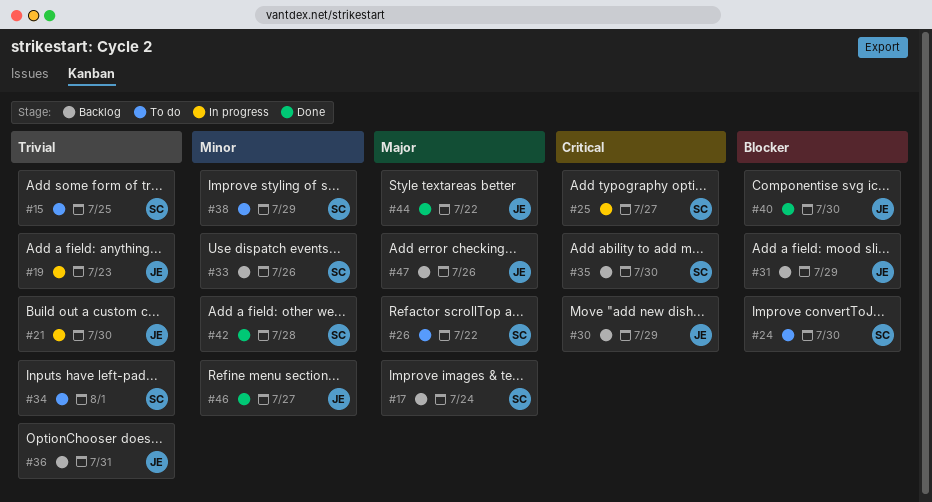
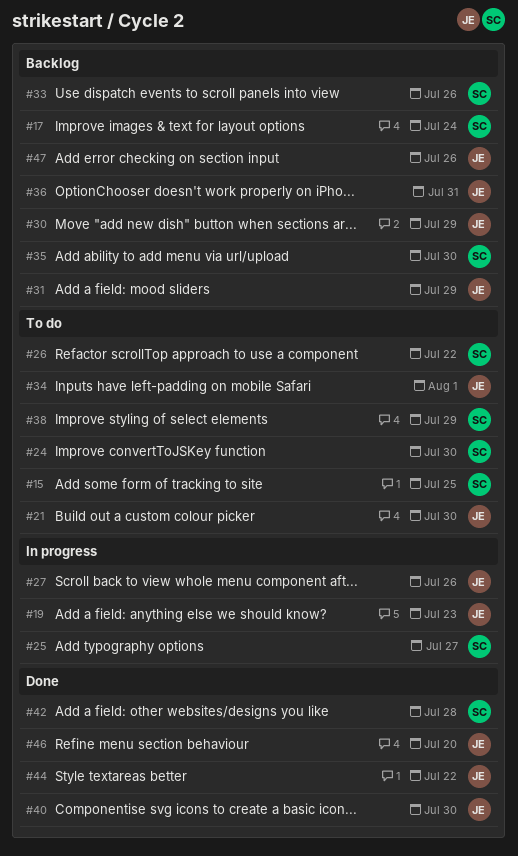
#21, status: In progress -> To do
#27: none -> present
#34, owner: SC -> JE
#46, due: Jul 27 -> Jul 20

